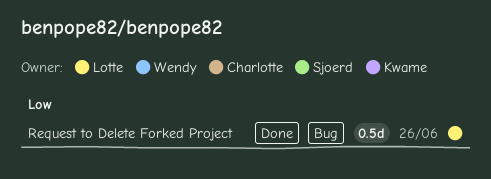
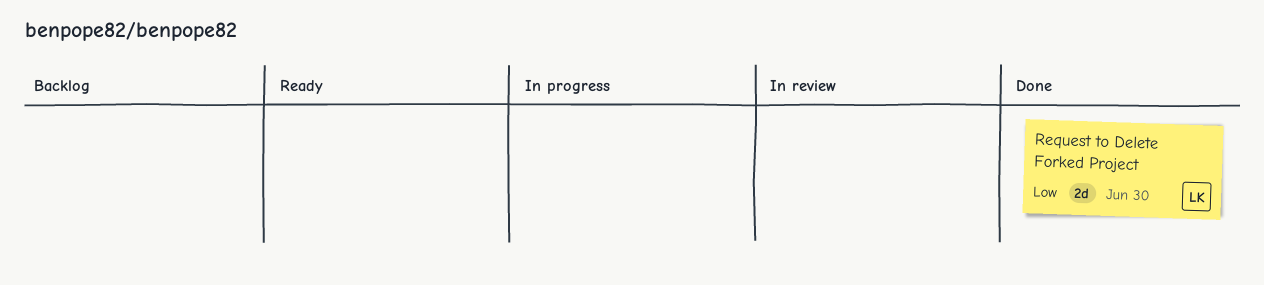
Request to Delete Forked Project, estimate: 0.5d -> 2d
Request to Delete Forked Project, due: Jun 26 -> Jun 30

